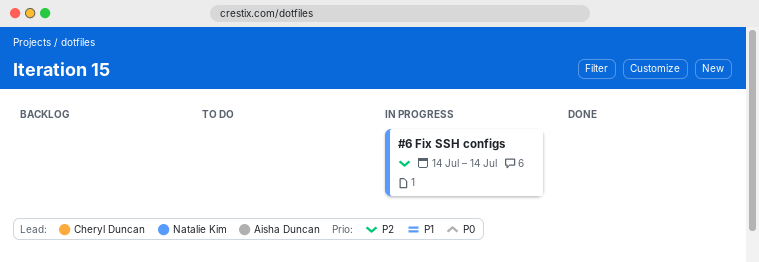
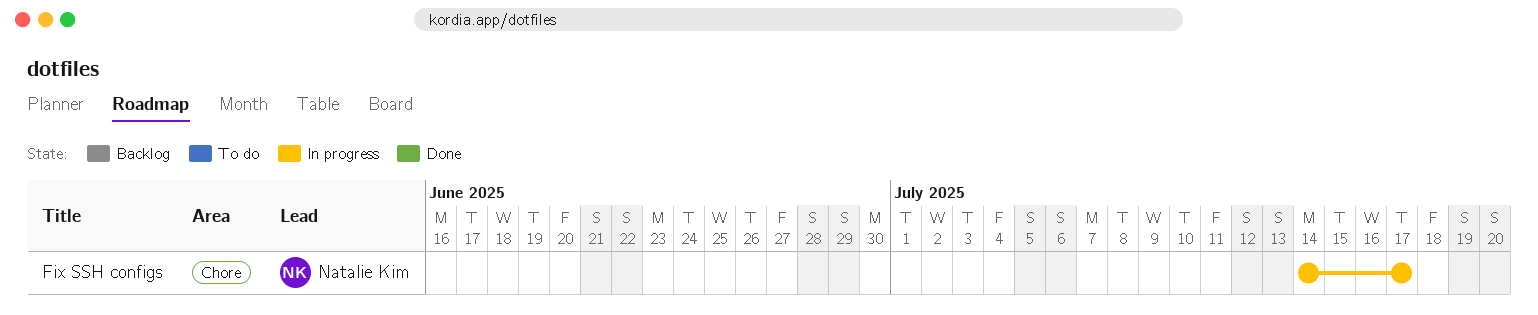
Fix SSH configs, due: Jul 14 -> Jul 17

